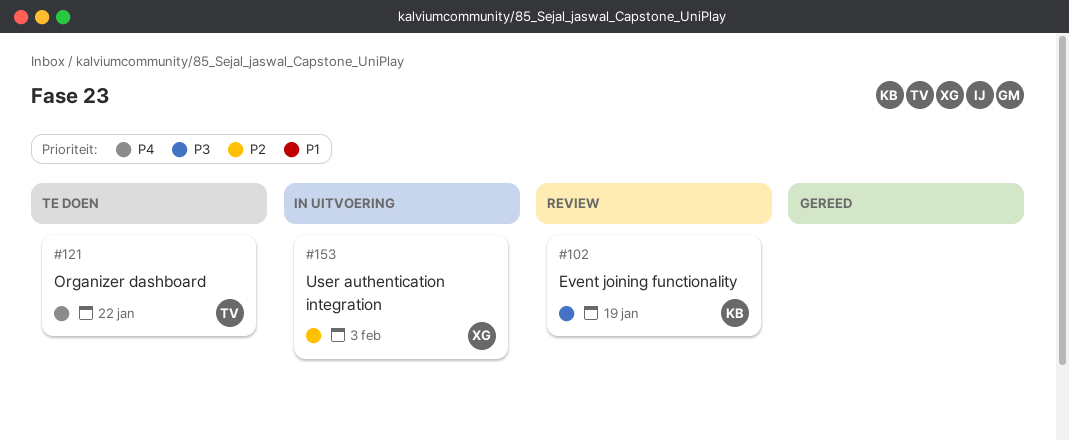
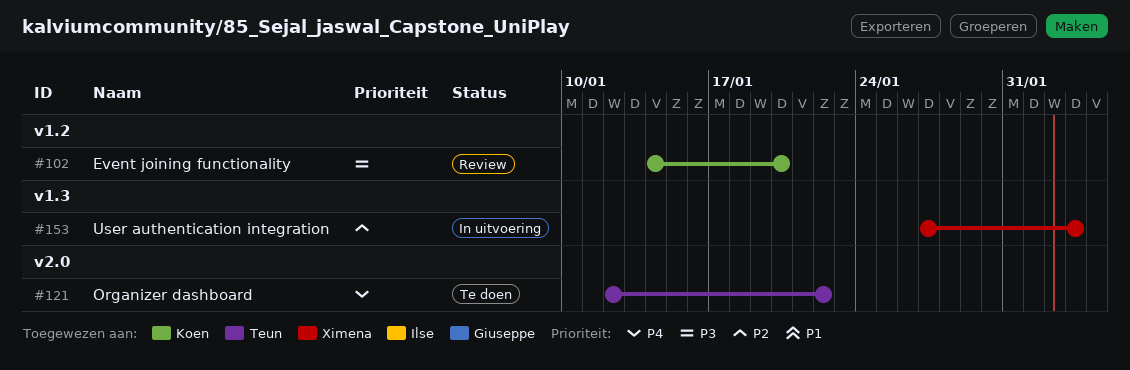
#102, due: Jan 19 -> Jan 20

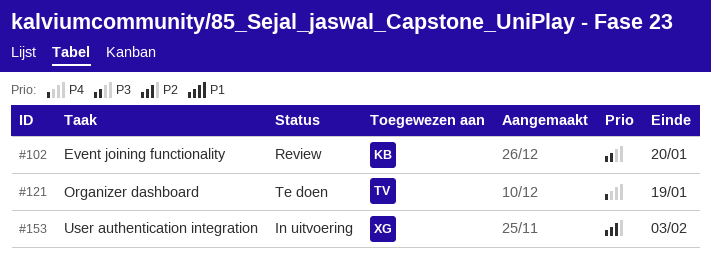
#121, due: Jan 22 -> Jan 19

